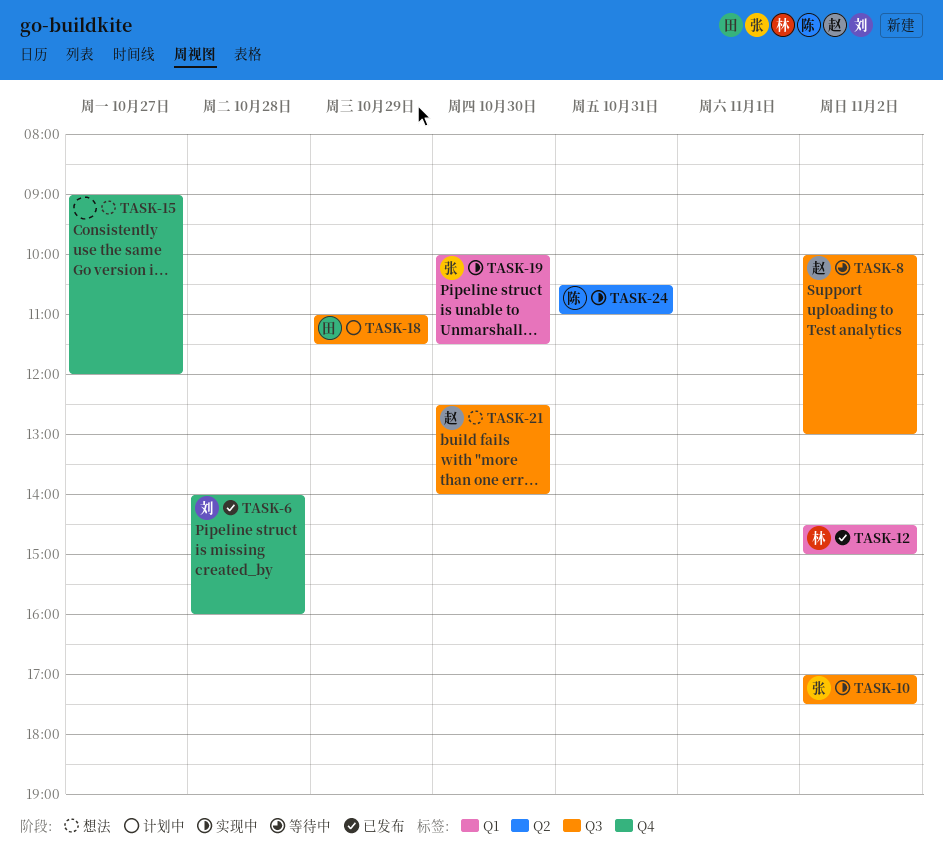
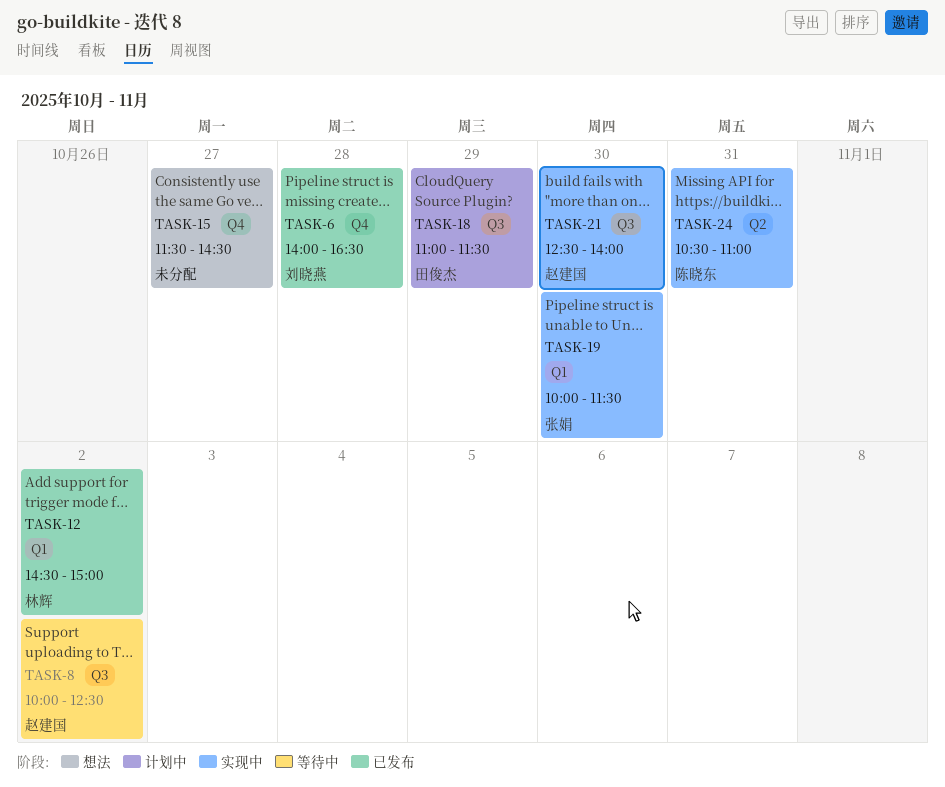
TASK-6, ends: 16:00 -> 16:30
TASK-8, ends: 13:00 -> 12:30
TASK-10: present -> none
TASK-15, begins: 09:00 -> 11:30
TASK-15, ends: 12:00 -> 14:30
TASK-21, status: 想法 -> 实现中

